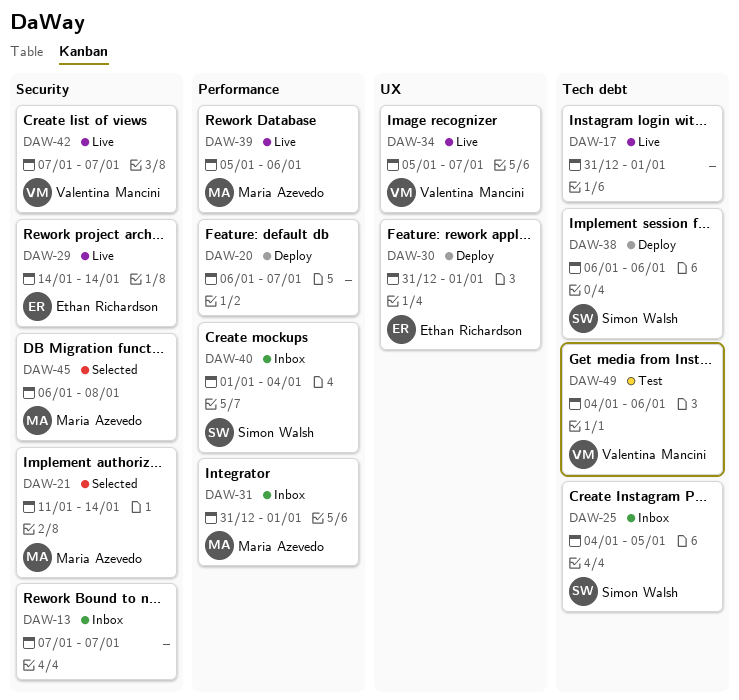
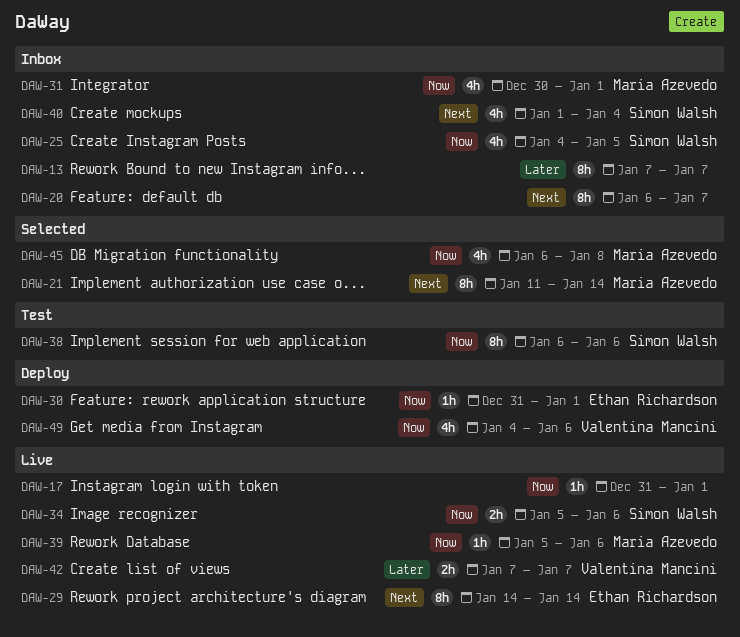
DAW-20, status: Deploy -> Inbox
DAW-31, start: Dec 31 -> Dec 30
DAW-34, owner: Valentina Mancini -> Simon Walsh
DAW-34, due: Jan 7 -> Jan 6
DAW-38, status: Deploy -> Test
DAW-49, status: Test -> Deploy

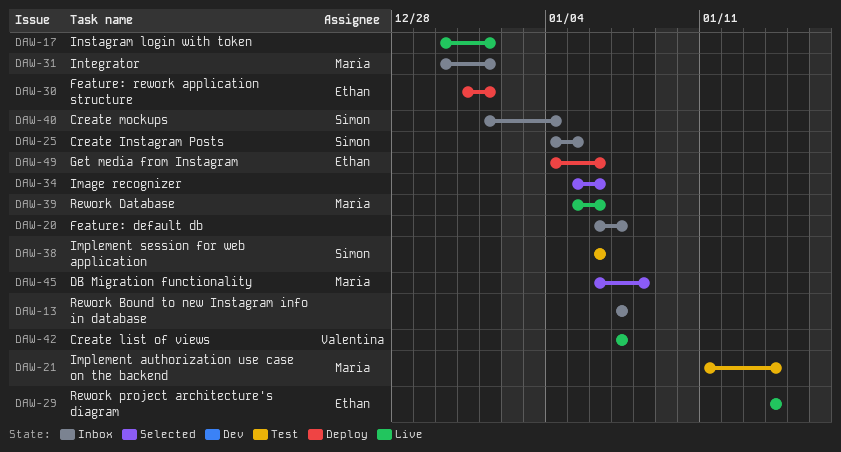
DAW-17, start: Dec 31 -> Dec 30
DAW-21, status: Selected -> Test
DAW-34, status: Live -> Selected
DAW-34, owner: Simon Walsh -> none
DAW-49, owner: Valentina Mancini -> Ethan Richardson

